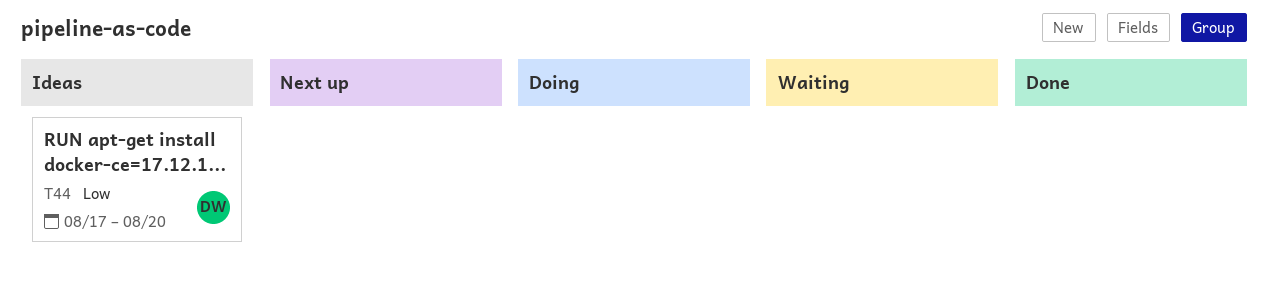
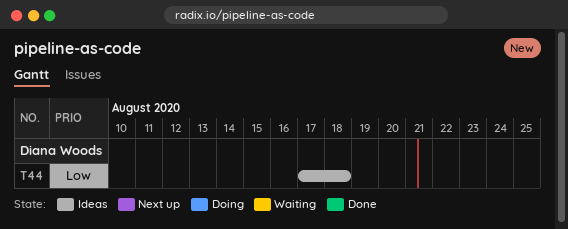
T44, due: Aug 20 -> Aug 18

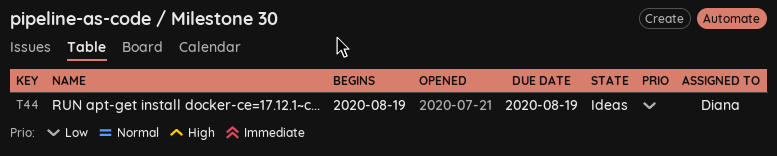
T44, start: Aug 17 -> Aug 19
T44, due: Aug 18 -> Aug 19

